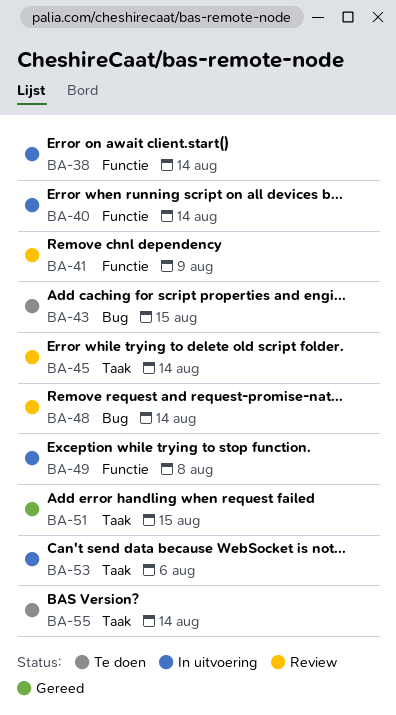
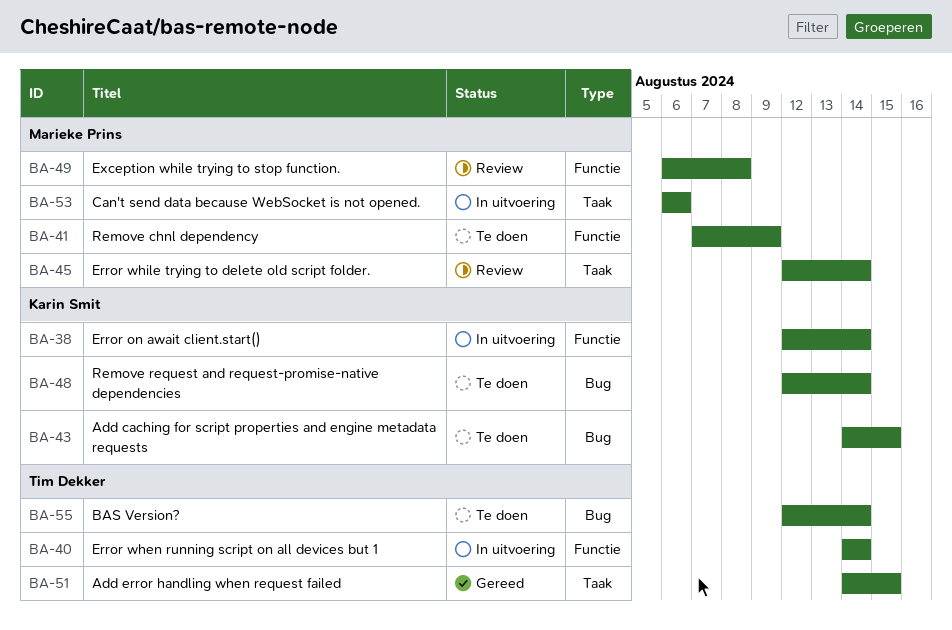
BA-41, status: Review -> Te doen
BA-48, status: Review -> Te doen
BA-49, status: In uitvoering -> Review
BA-55, label: Taak -> Bug

